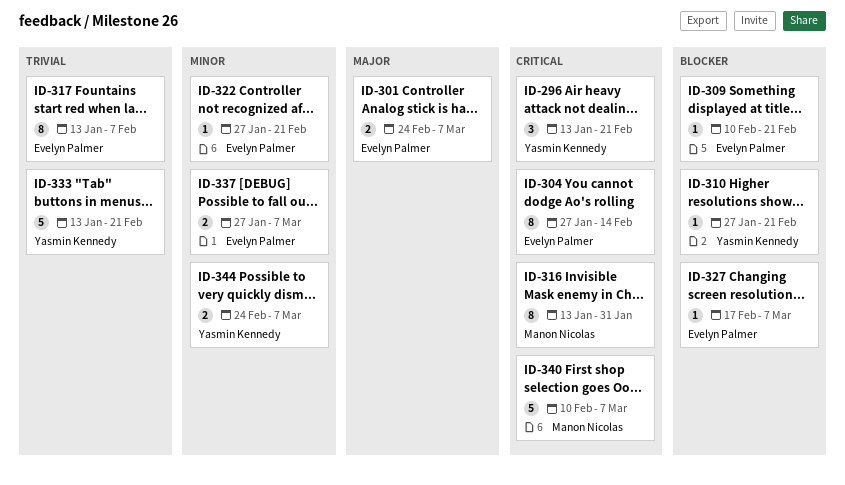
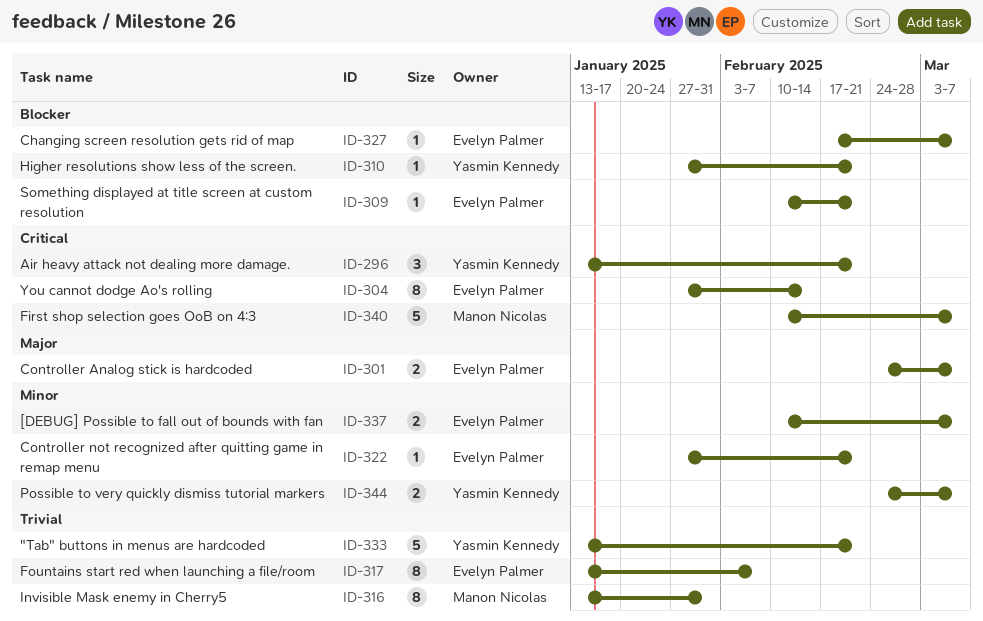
ID-316, priority: Critical -> Trivial
ID-337, start: Jan 27 -> Feb 10

